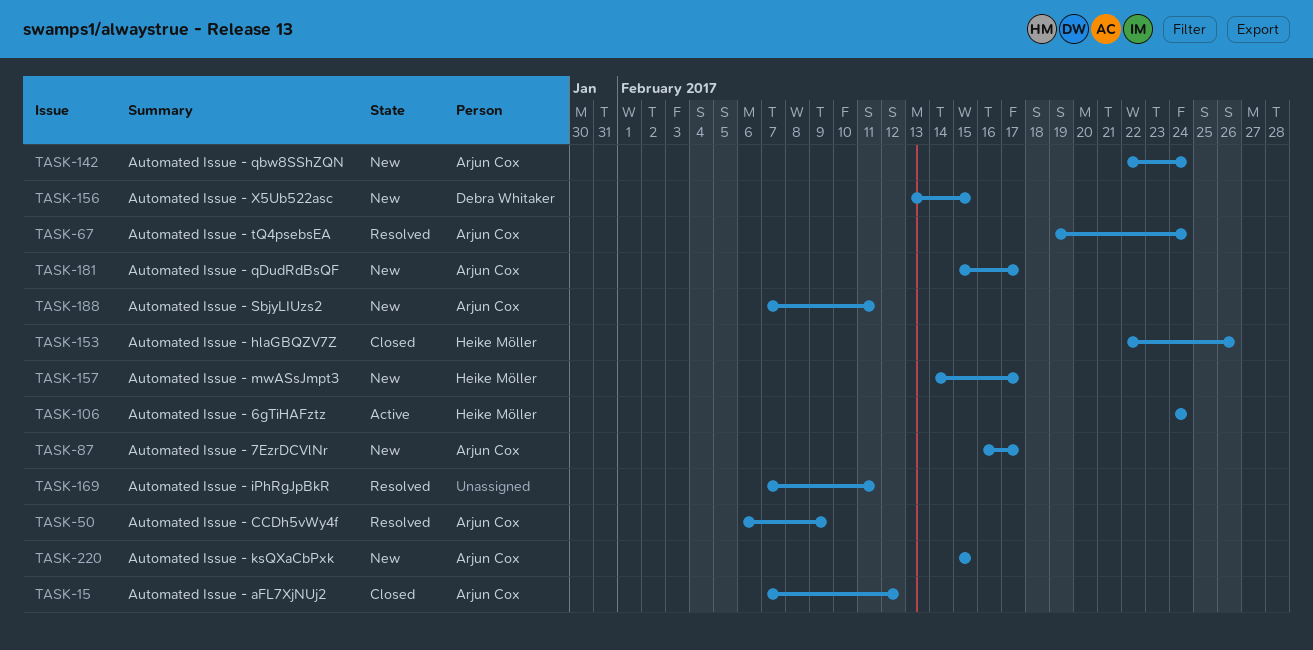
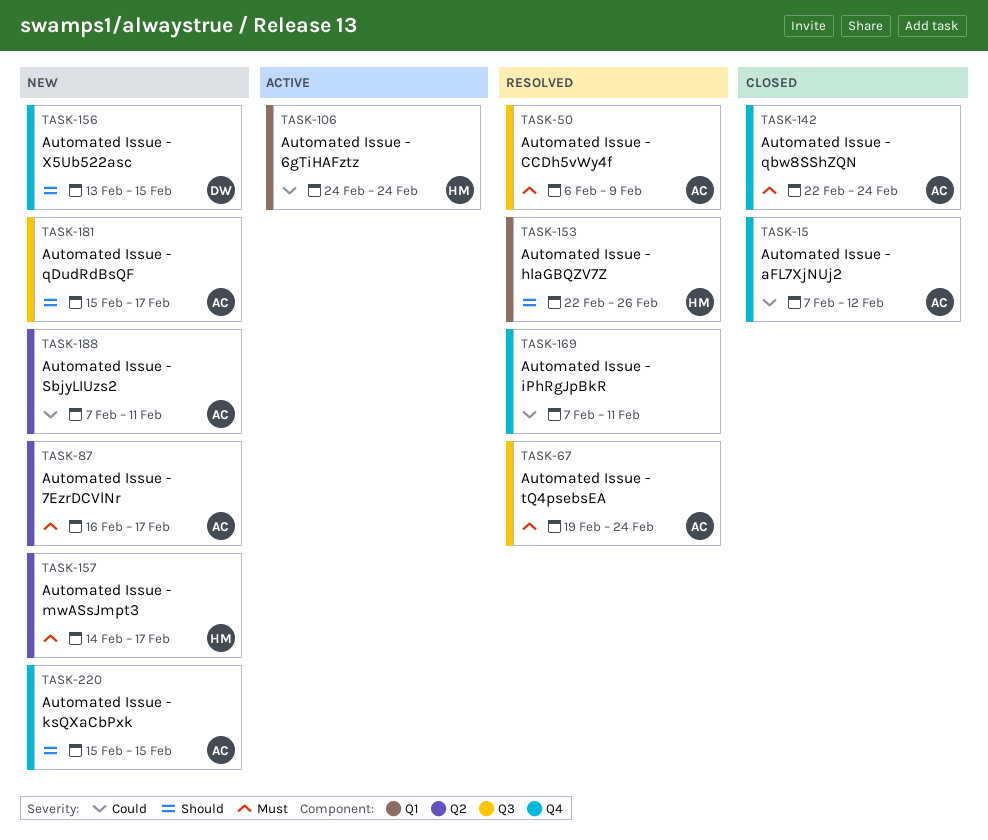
TASK-142, status: New -> Closed
TASK-153, status: Closed -> Resolved

